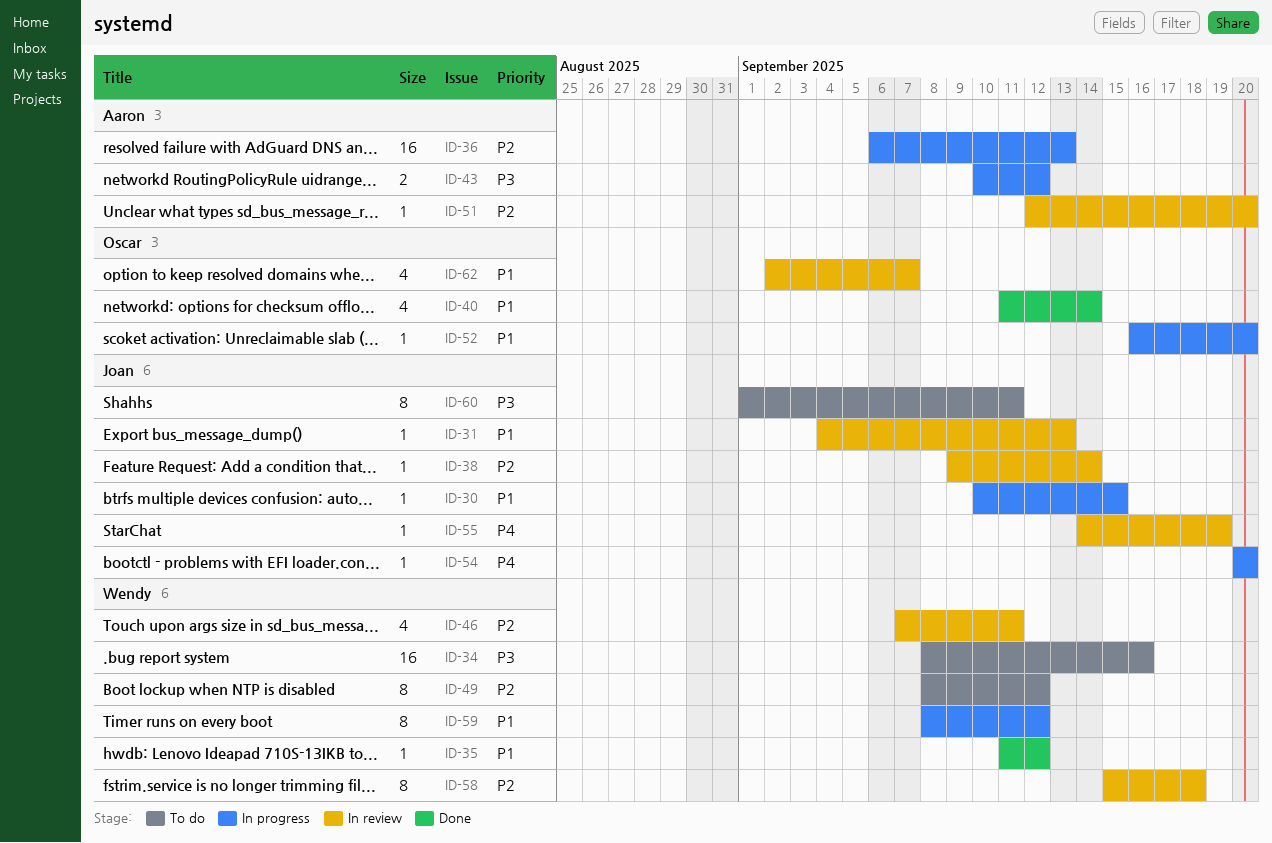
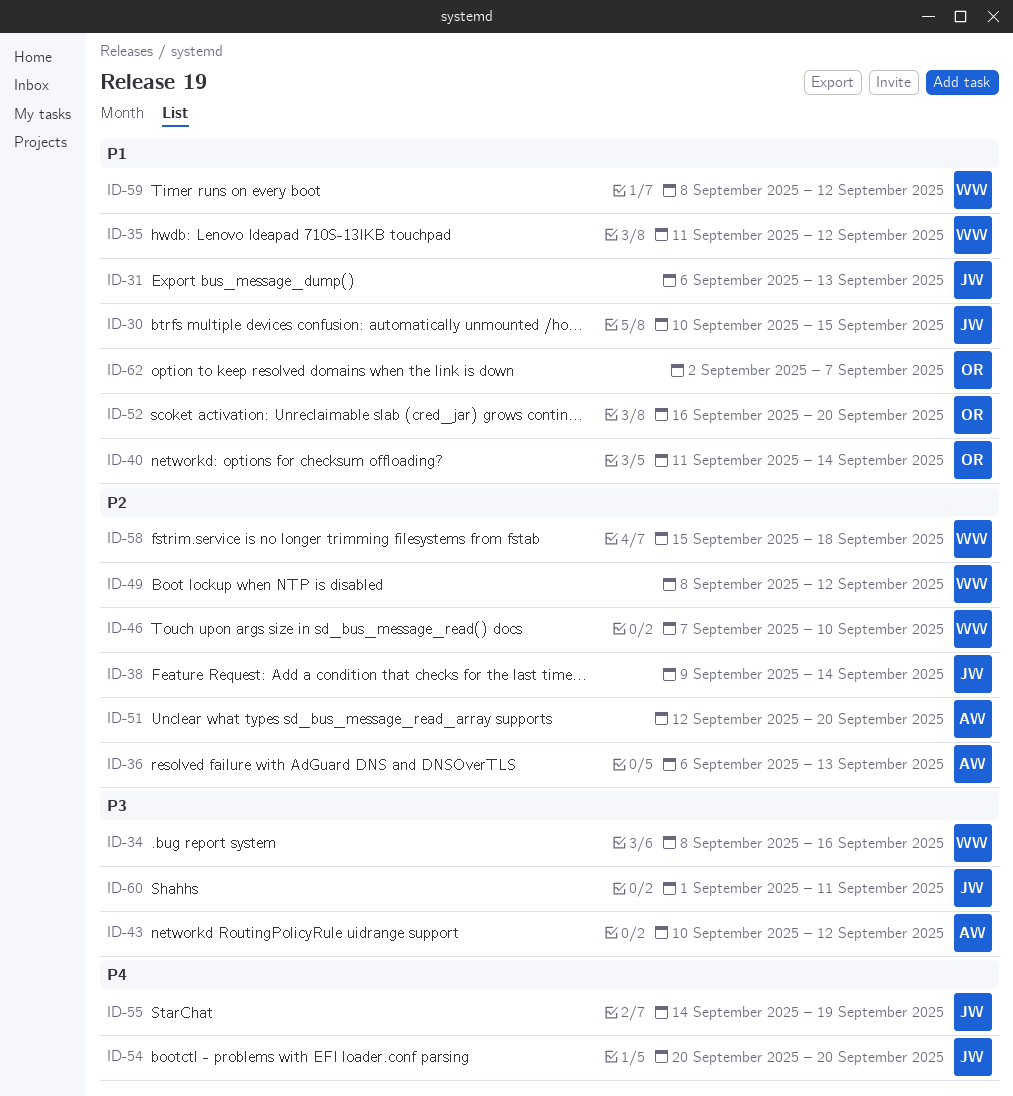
ID-31, start: Sep 4 -> Sep 6
ID-46, due: Sep 11 -> Sep 10

